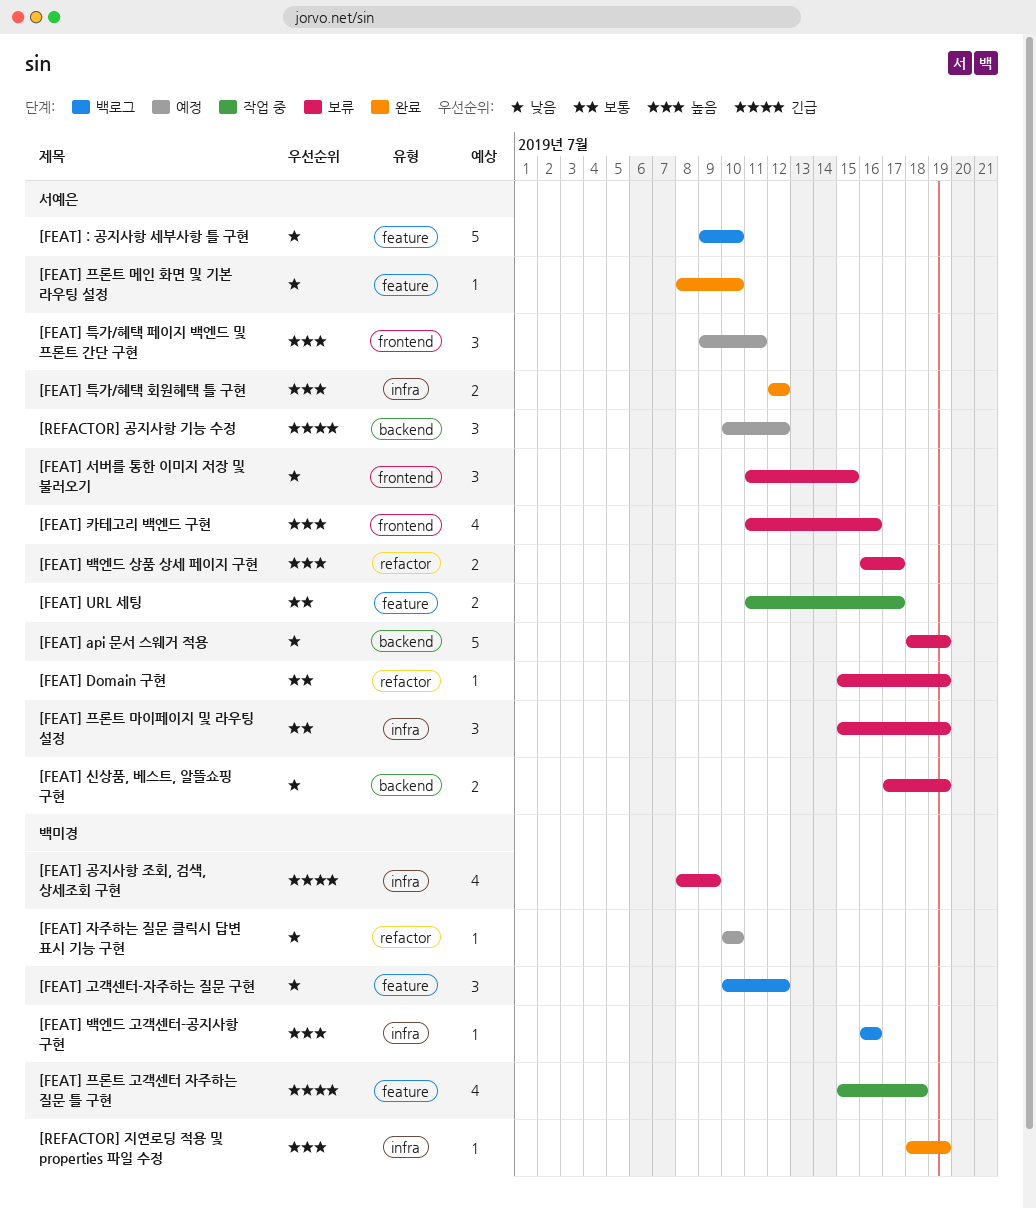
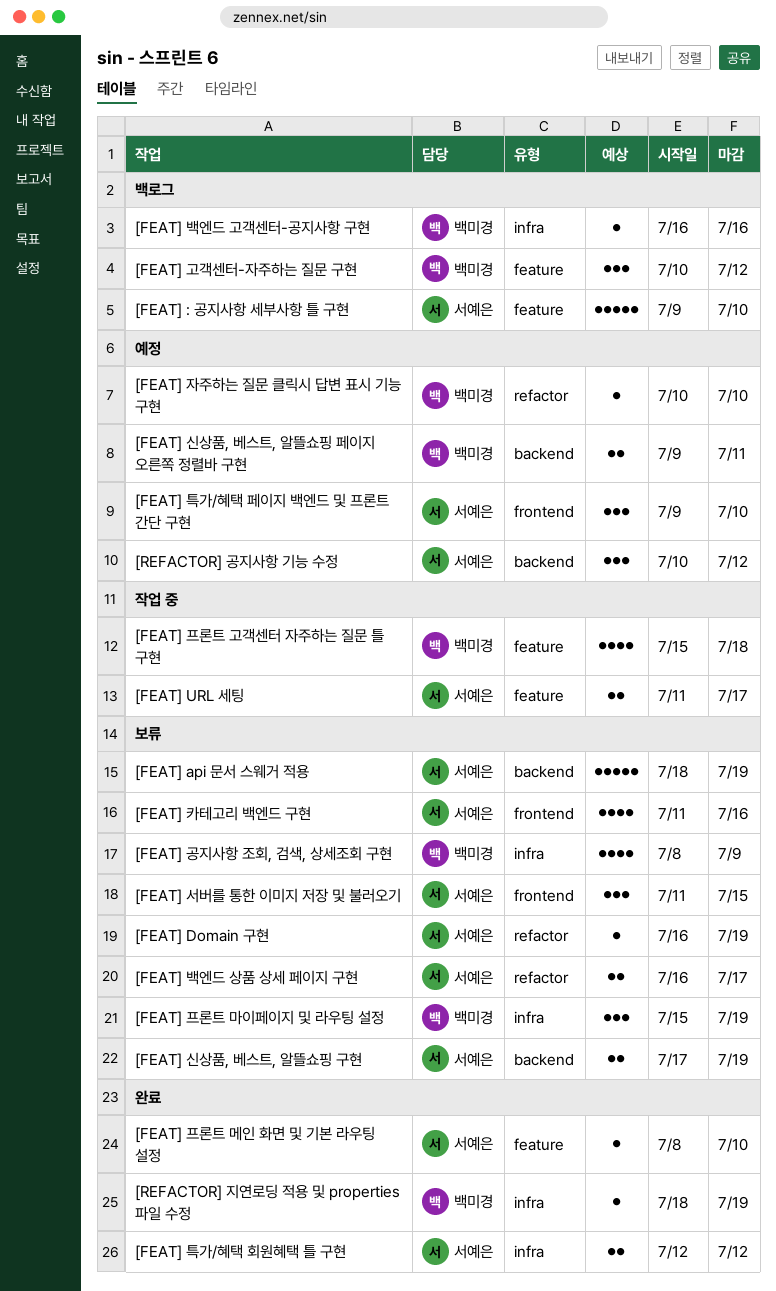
[FEAT] Domain 구현, start: Jul 15 -> Jul 16
[FEAT] 신상품, 베스트, 알뜰쇼핑 페이지 오른쪽 정렬바 구현: none -> present
[FEAT] 특가/혜택 페이지 백엔드 및 프론트 간단 구현, due: Jul 11 -> Jul 10
[FEAT] 프론트 마이페이지 및 라우팅 설정, owner: 서예은 -> 백미경

